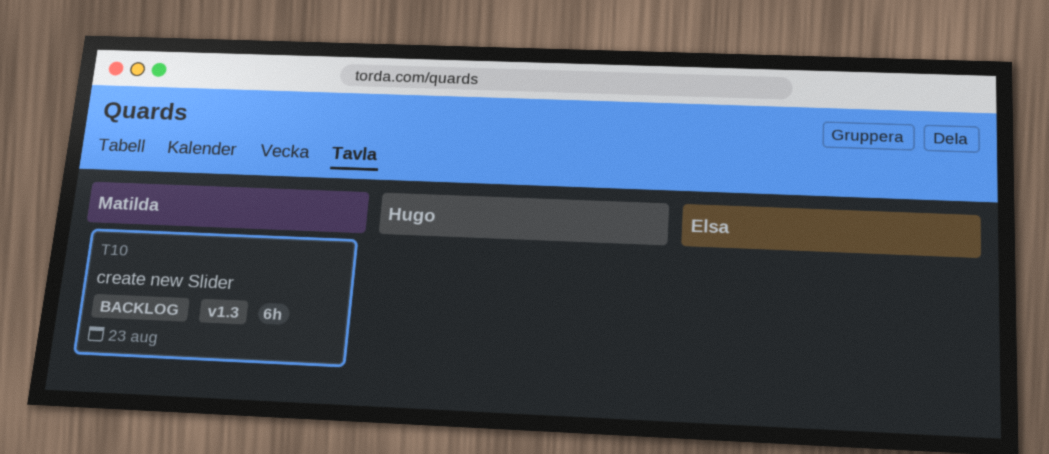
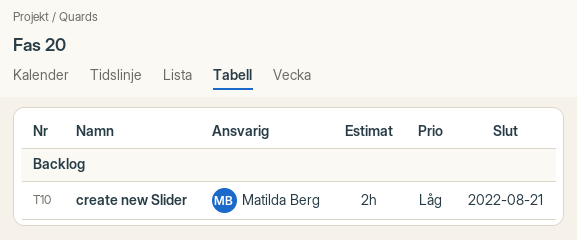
T10, estimate: 6h -> 2h
T10, due: Aug 23 -> Aug 21

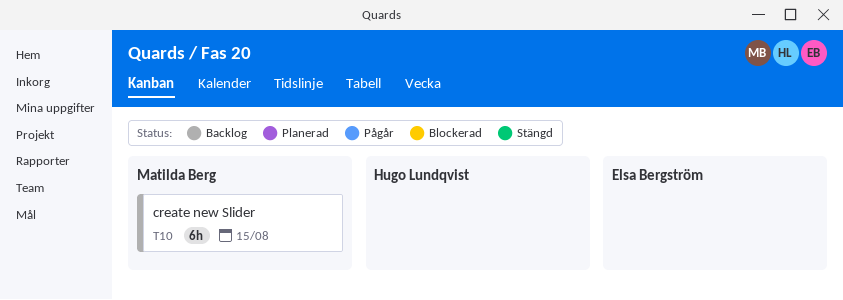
T10, estimate: 2h -> 6h
T10, due: Aug 21 -> Aug 15

